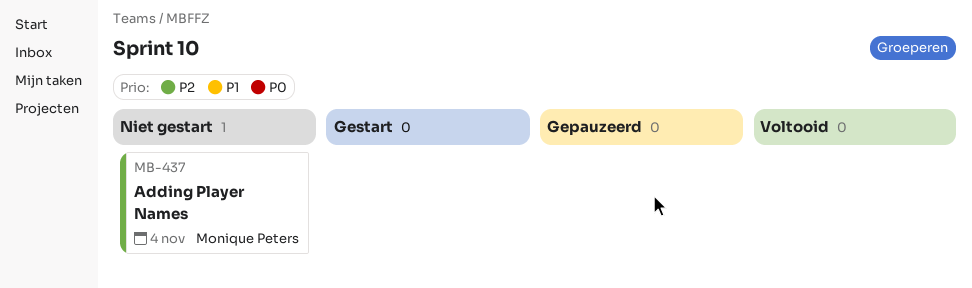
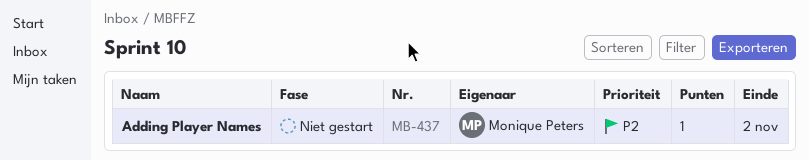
MB-437, due: Nov 4 -> Nov 2

